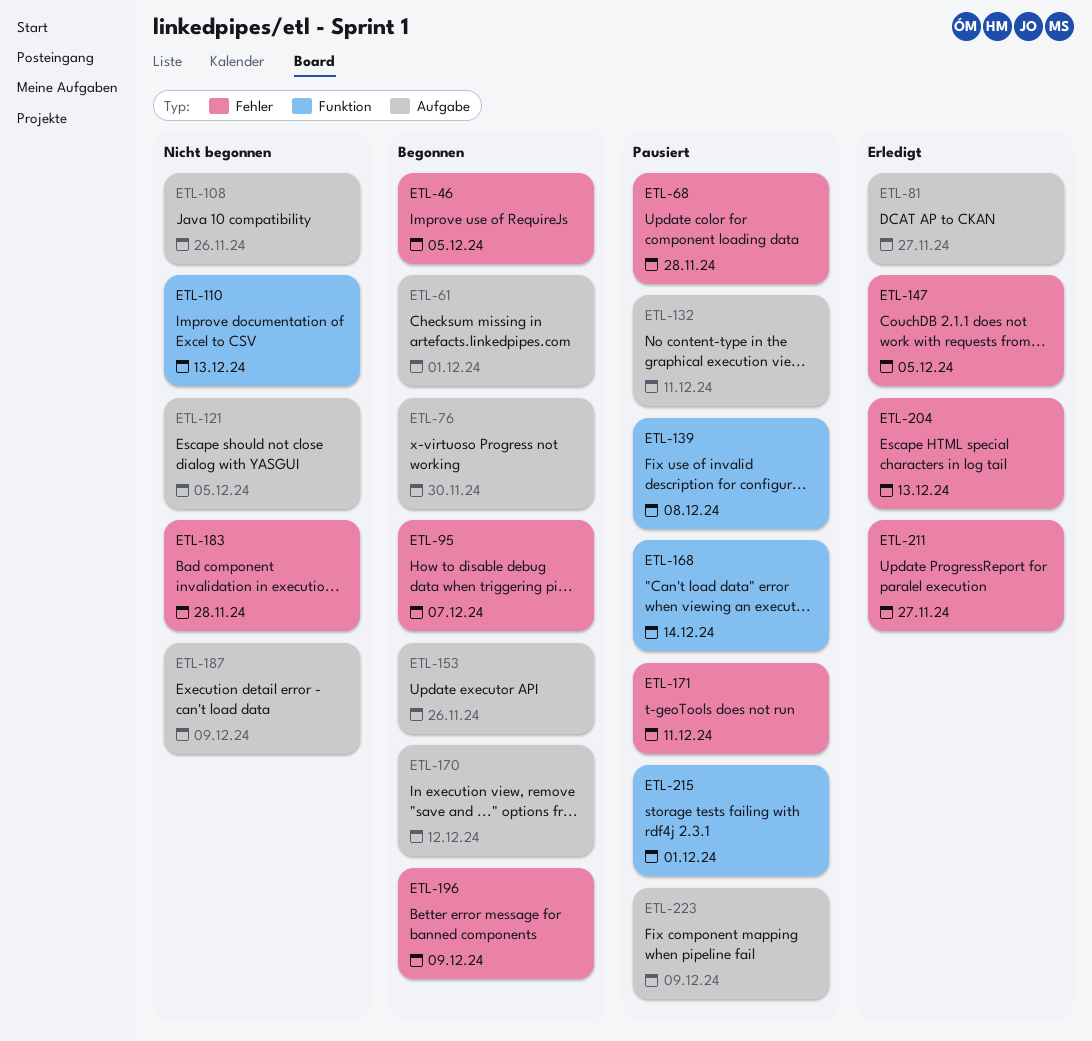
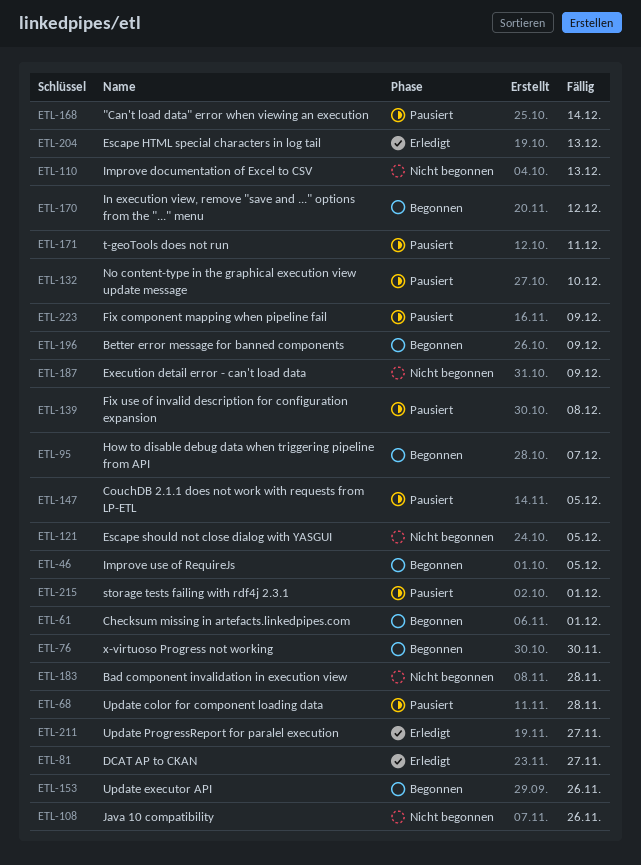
ETL-132, due: Dec 11 -> Dec 10
ETL-147, status: Erledigt -> Pausiert

